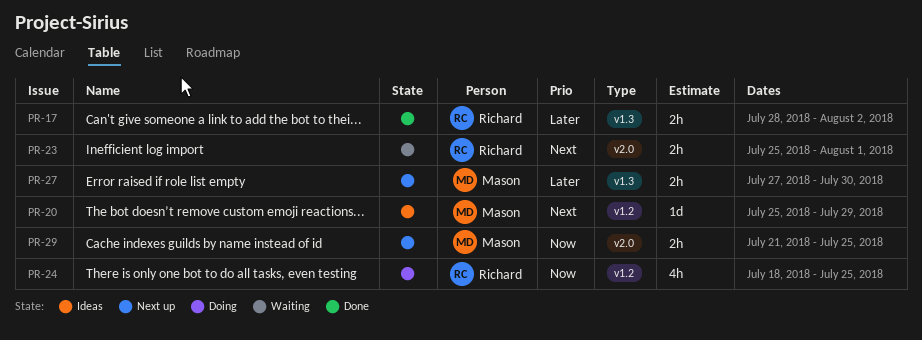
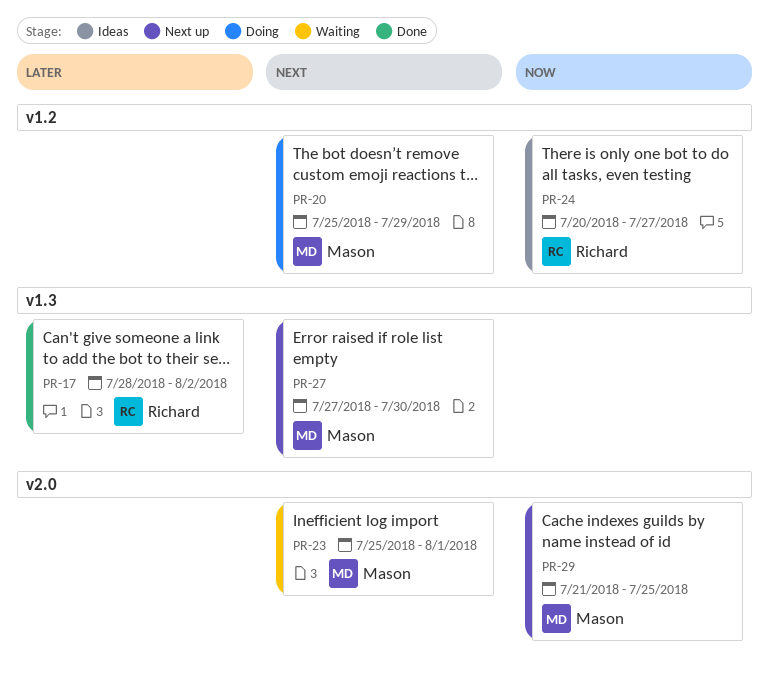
PR-20, status: Ideas -> Doing
PR-23, owner: Richard -> Mason
PR-24, status: Doing -> Ideas
PR-24, start: Jul 18 -> Jul 20
PR-24, due: Jul 25 -> Jul 27
PR-27, priority: Later -> Next

